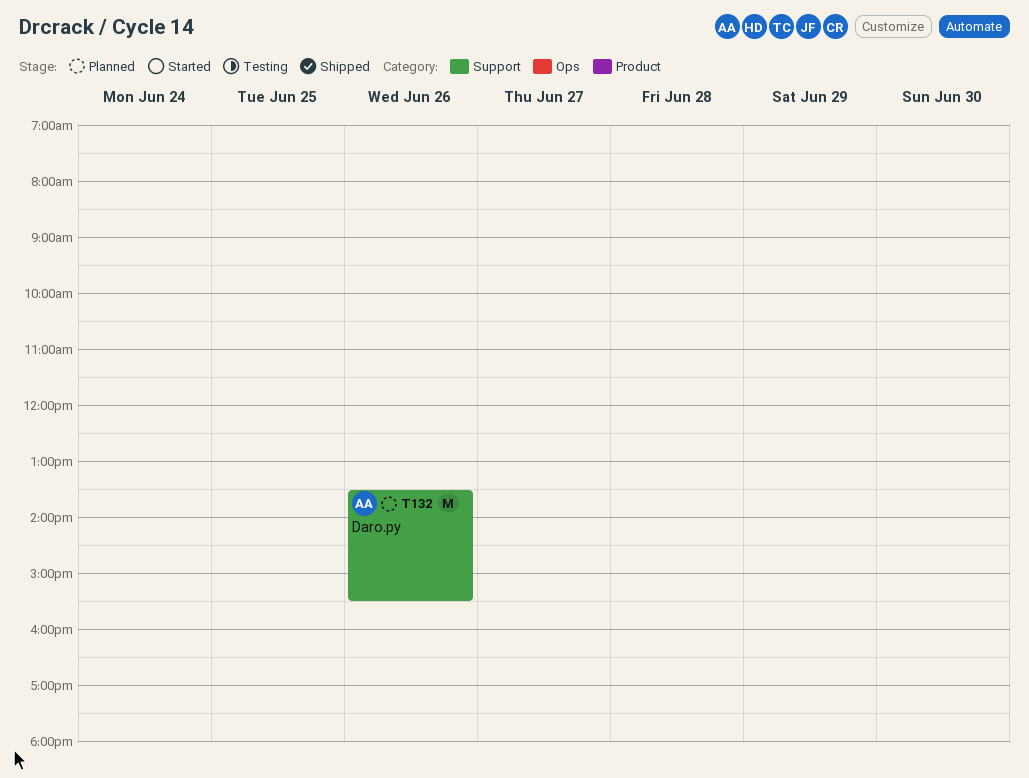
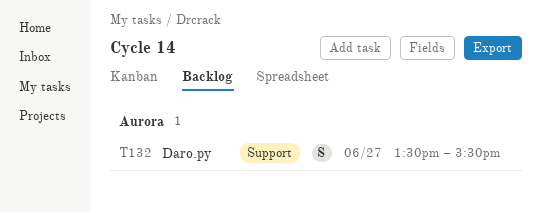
T132, estimate: M -> S
T132, day: Jun 26 -> Jun 27

